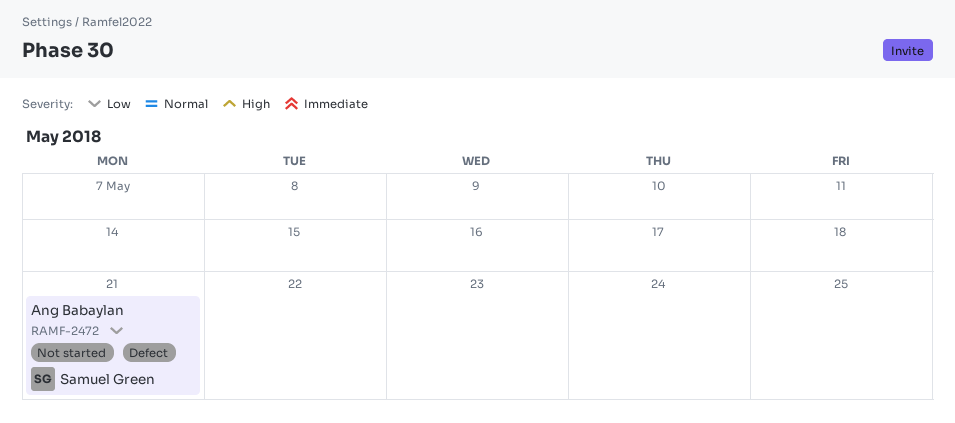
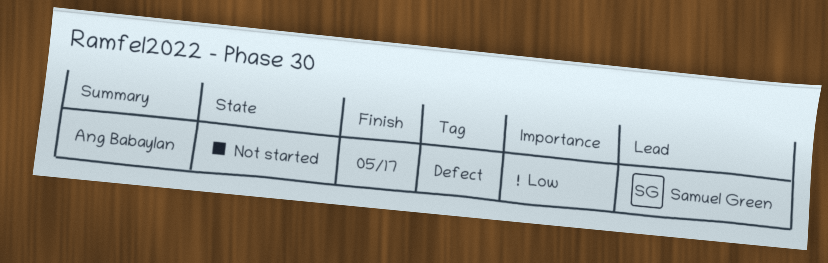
Ang Babaylan, due: May 21 -> May 17

